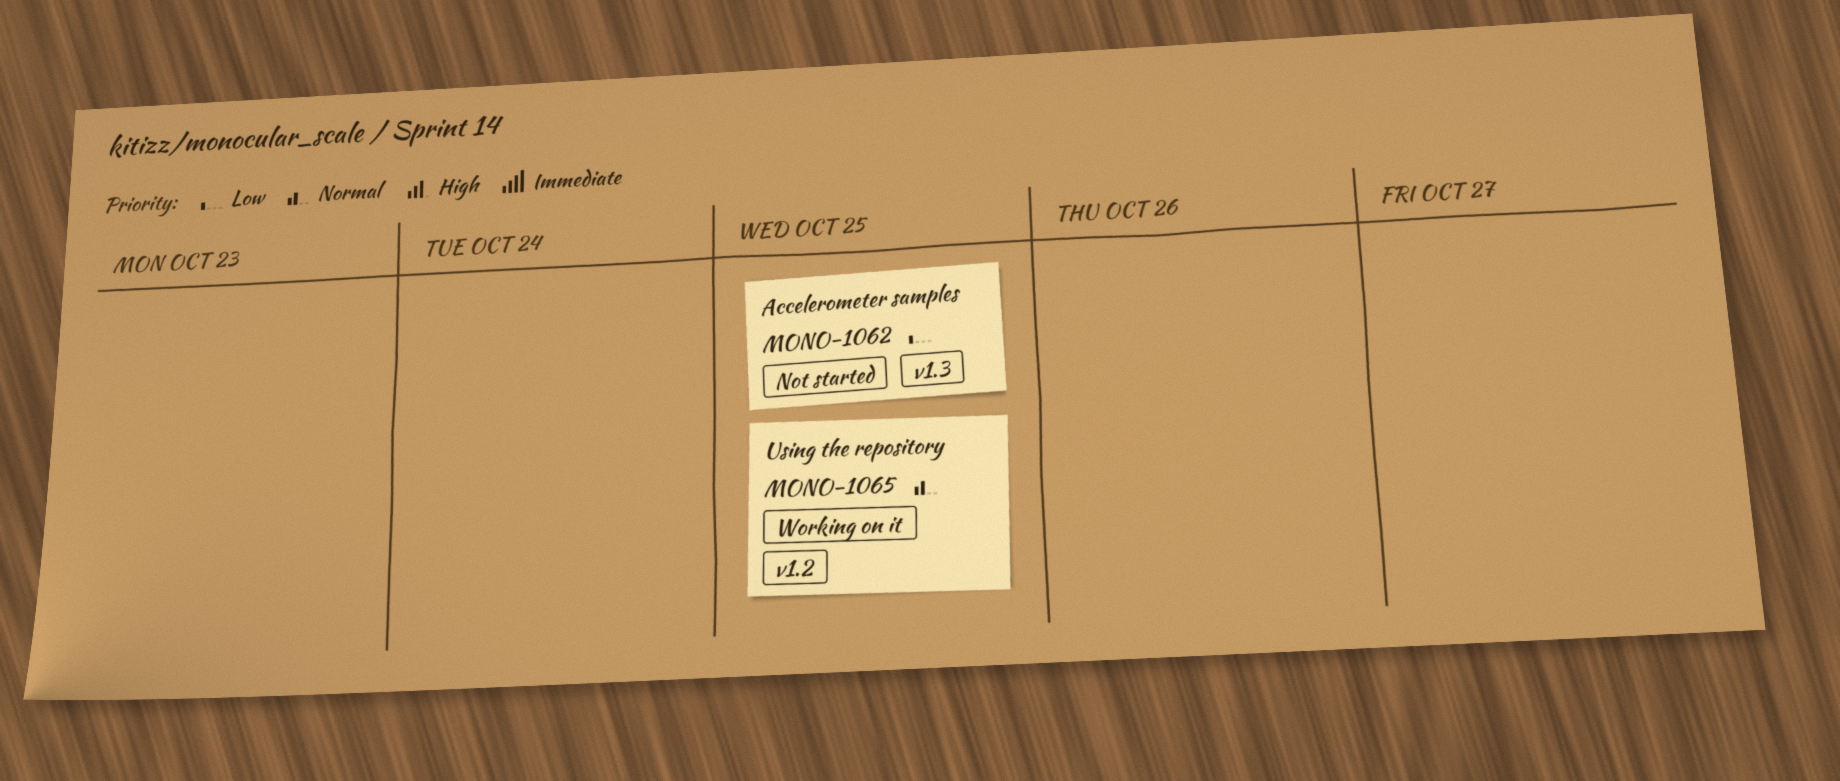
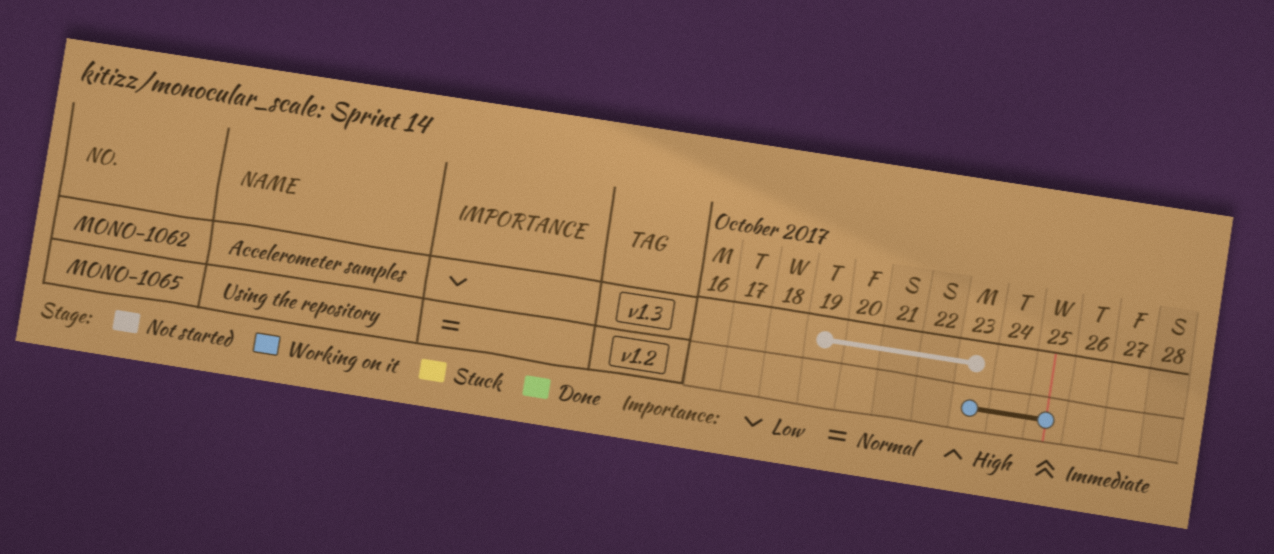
MONO-1062, due: Oct 25 -> Oct 23

